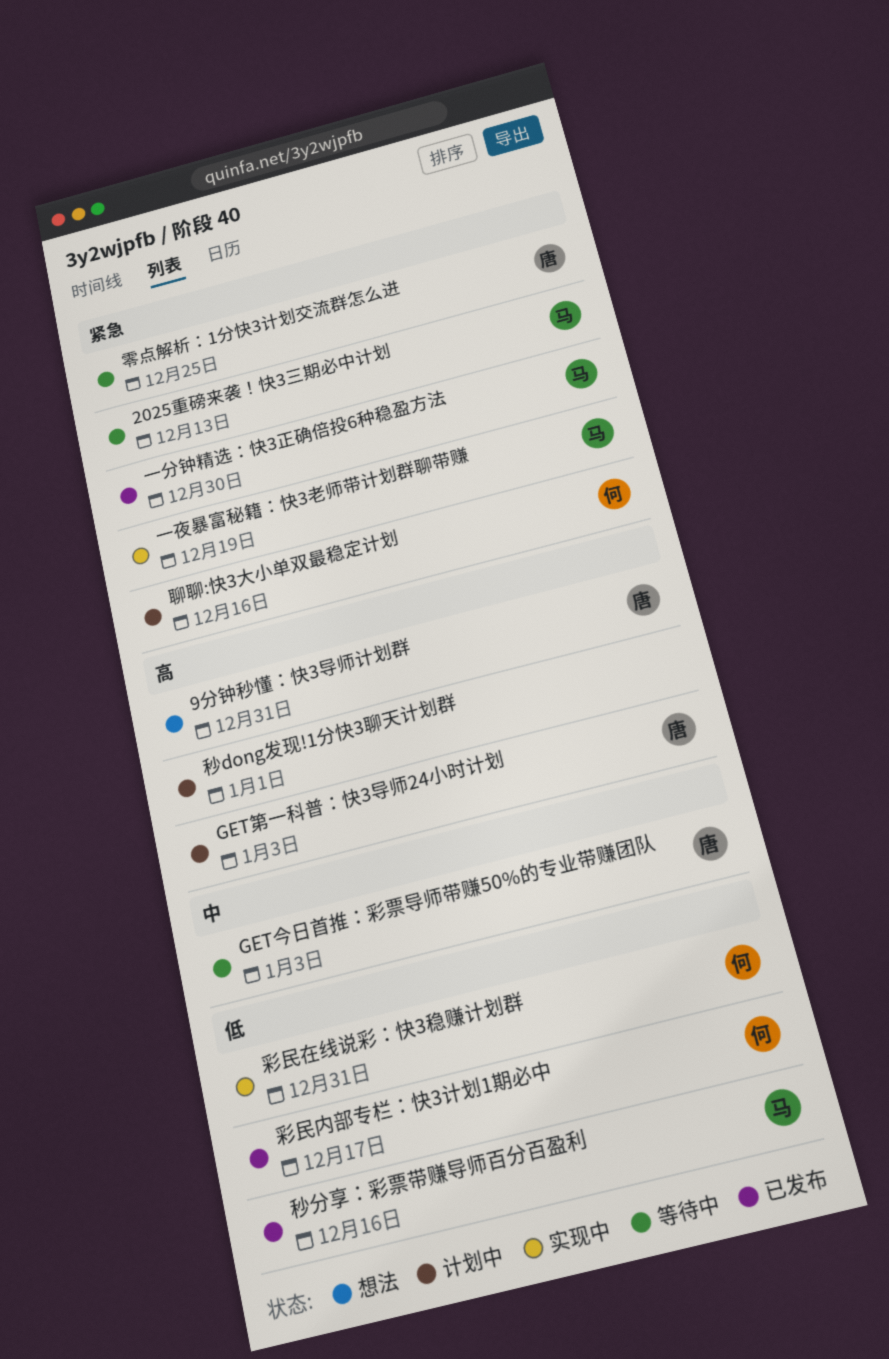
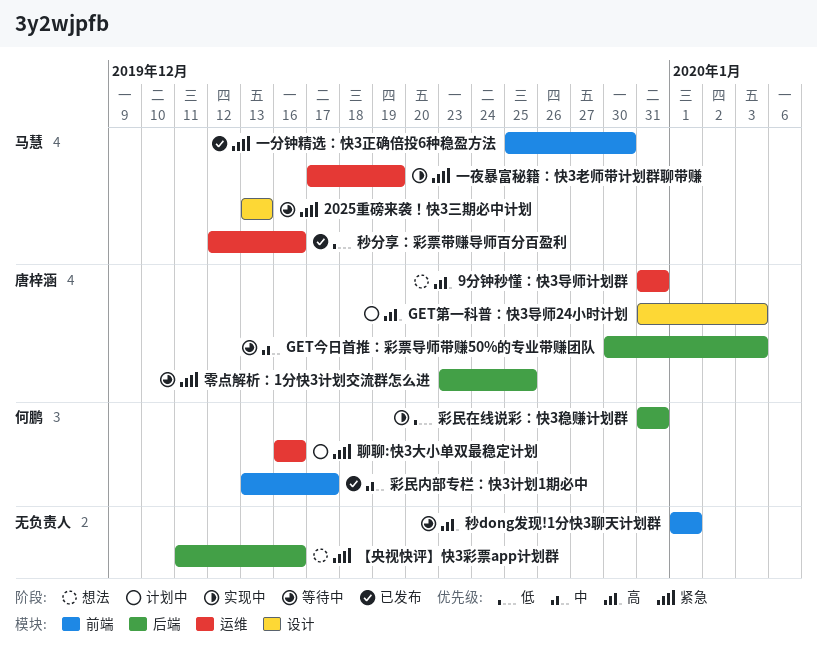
【央视快评】快3彩票app计划群: none -> present
彩民内部专栏：快3计划1期必中, priority: 低 -> 中
秒dong发现!1分快3聊天计划群, status: 计划中 -> 等待中

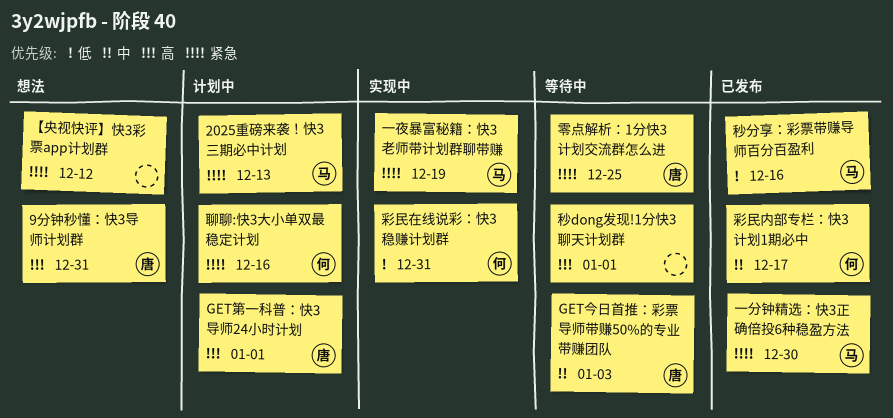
2025重磅来袭！快3三期必中计划, status: 等待中 -> 计划中
GET第一科普：快3导师24小时计划, due: Jan 3 -> Jan 1
【央视快评】快3彩票app计划群, due: Dec 16 -> Dec 12

